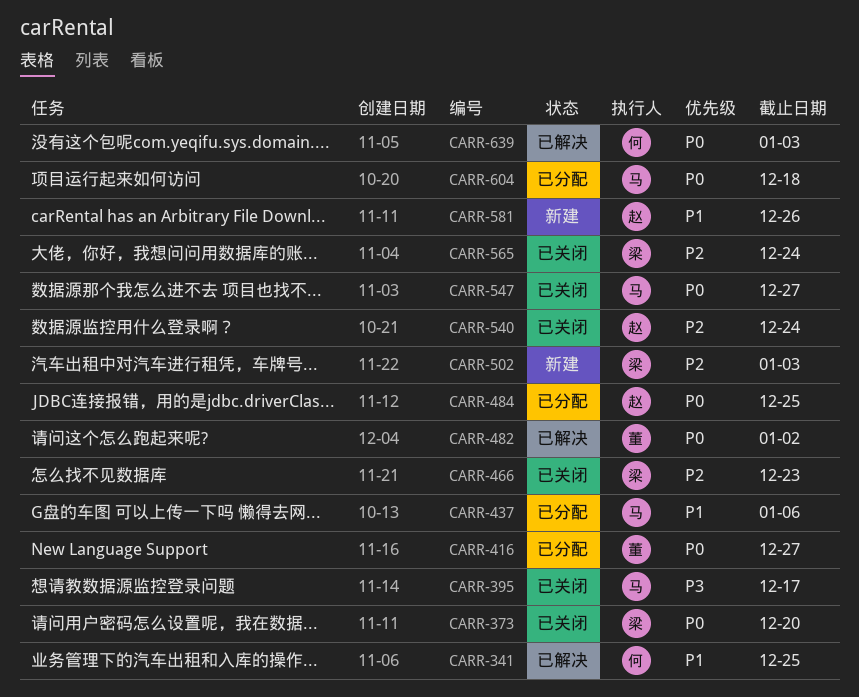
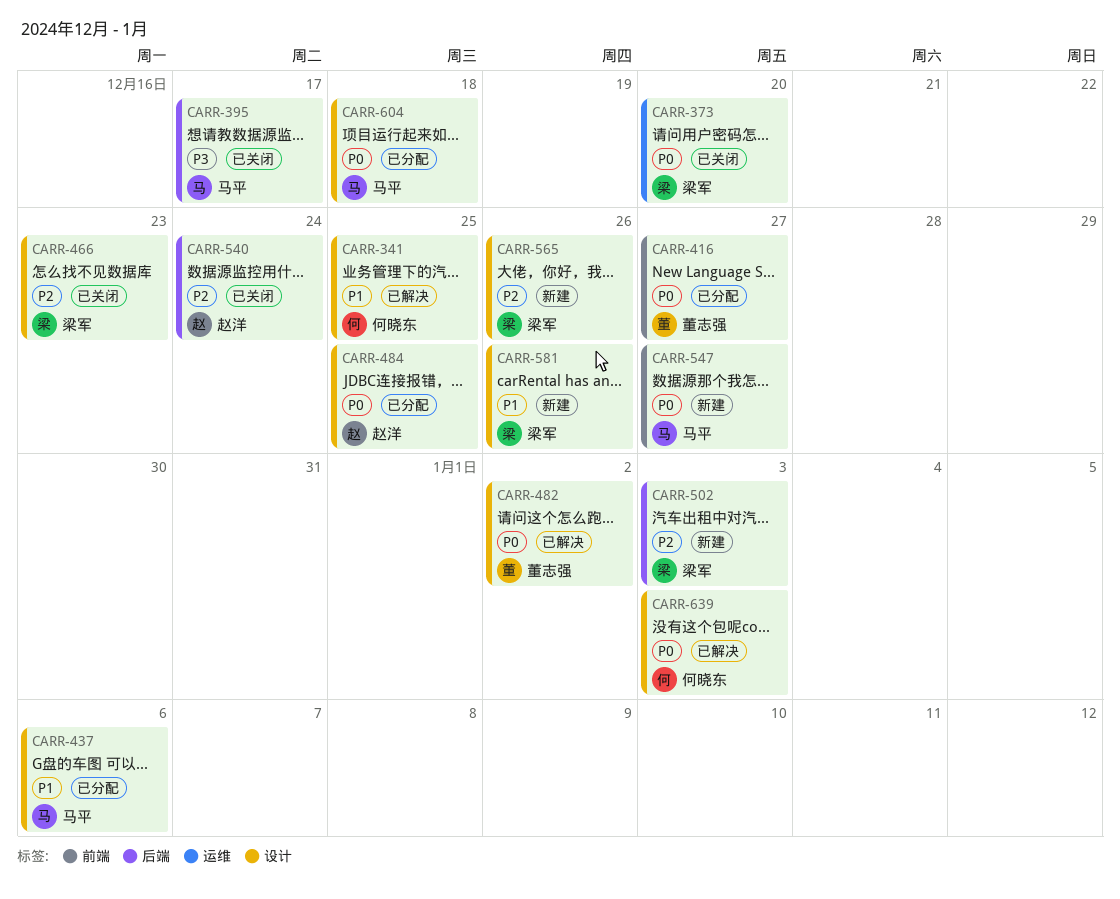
CARR-547, status: 已关闭 -> 新建
CARR-565, status: 已关闭 -> 新建
CARR-565, due: Dec 24 -> Dec 26
CARR-581, owner: 赵洋 -> 梁军

